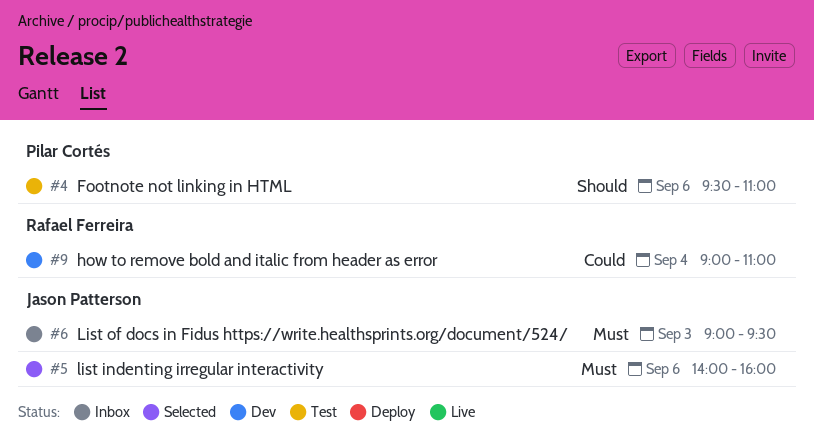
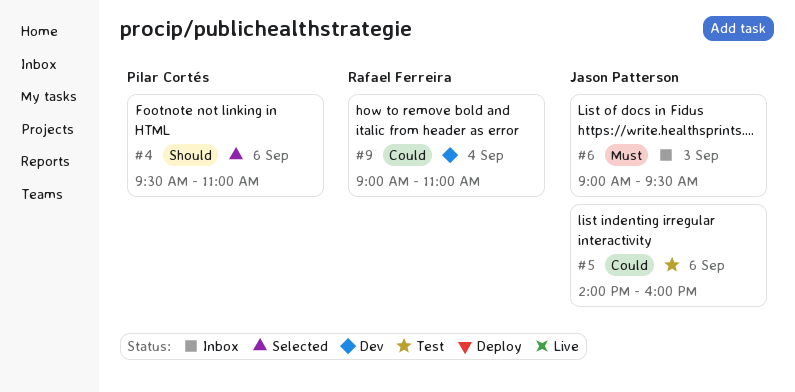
#4, status: Test -> Selected
#5, status: Selected -> Test
#5, priority: Must -> Could

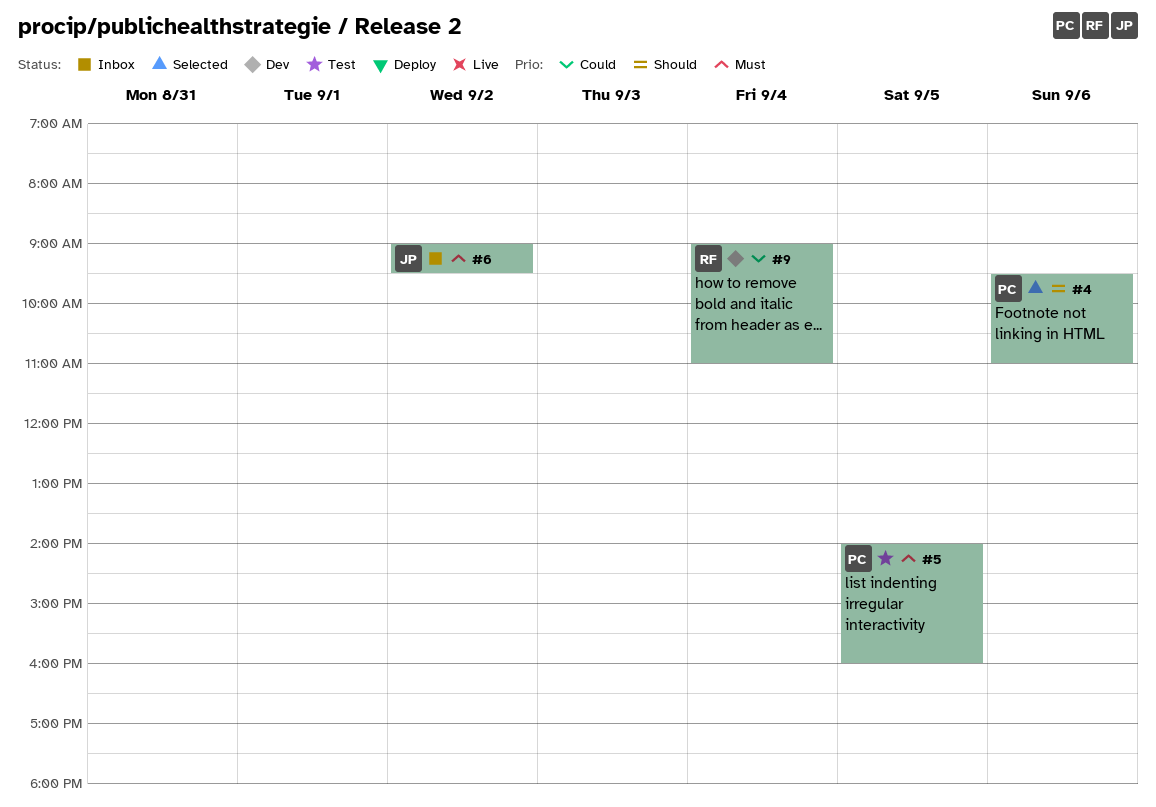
#5, owner: Jason Patterson -> Pilar Cortés
#5, priority: Could -> Must
#5, day: Sep 6 -> Sep 5
#6, day: Sep 3 -> Sep 2

